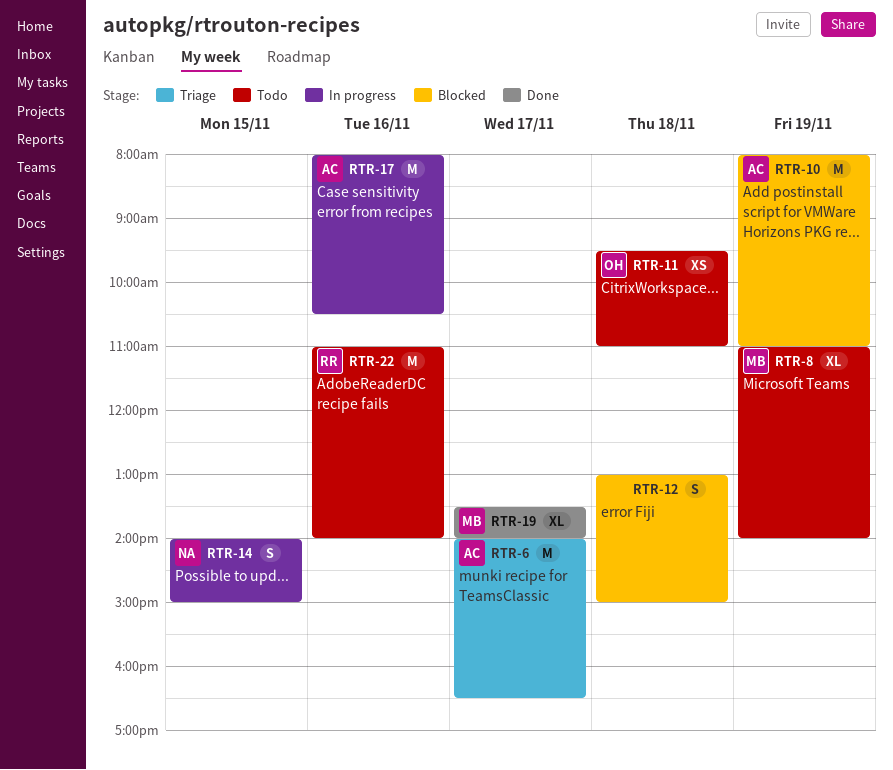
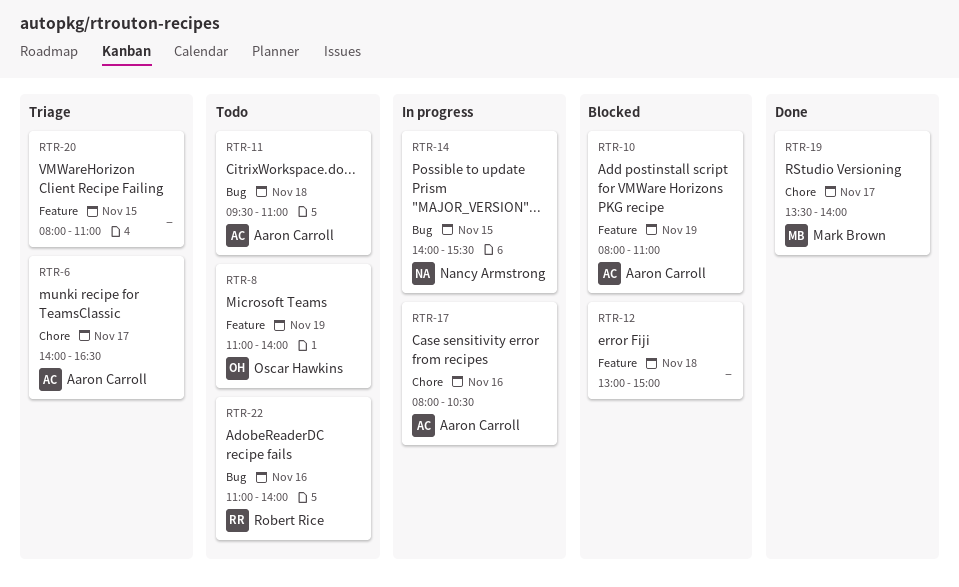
RTR-8, owner: Mark Brown -> Oscar Hawkins
RTR-11, owner: Oscar Hawkins -> Aaron Carroll
RTR-14, ends: 15:00 -> 15:30
RTR-20: none -> present

